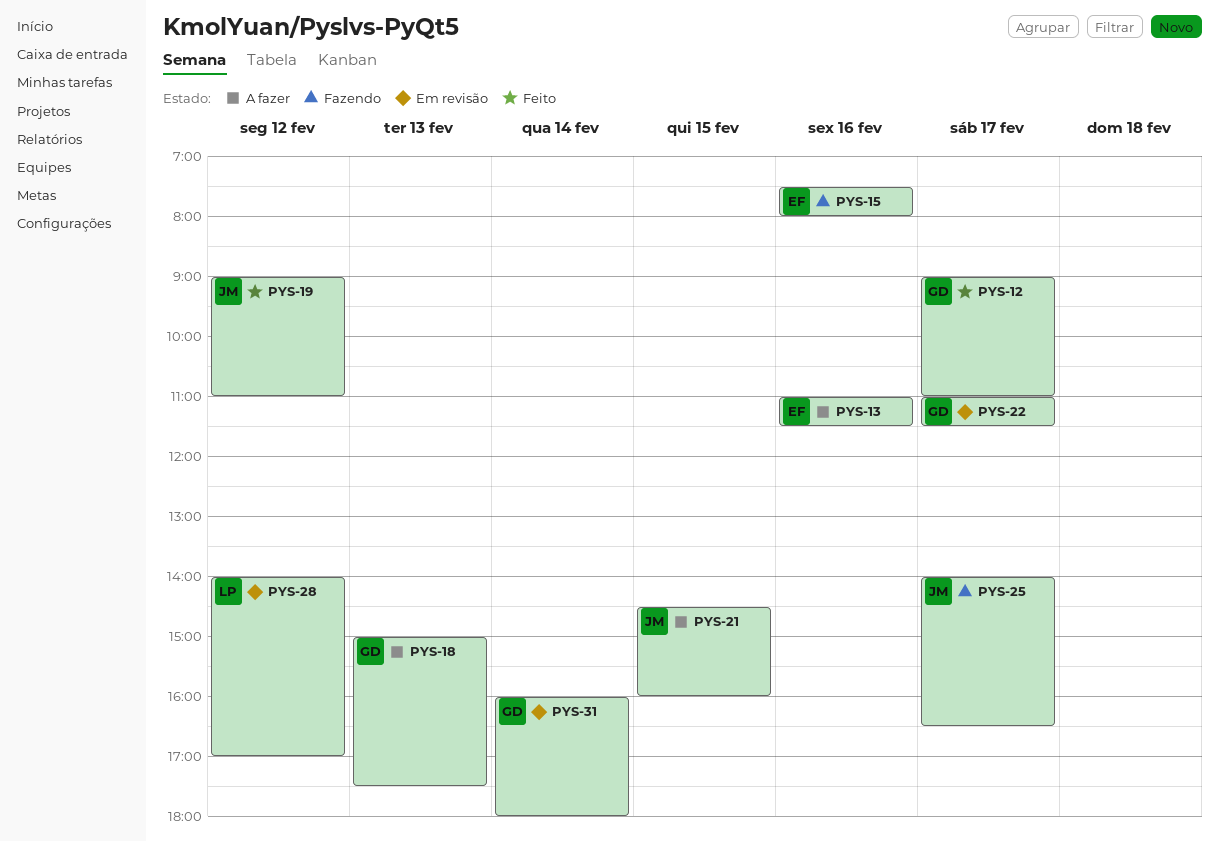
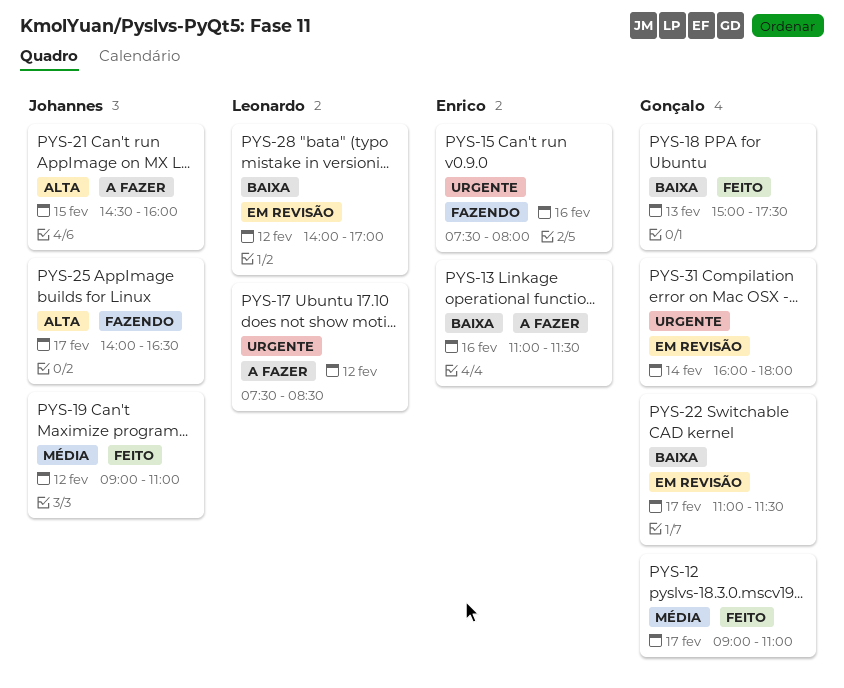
PYS-17: none -> present
PYS-18, status: A fazer -> Feito

